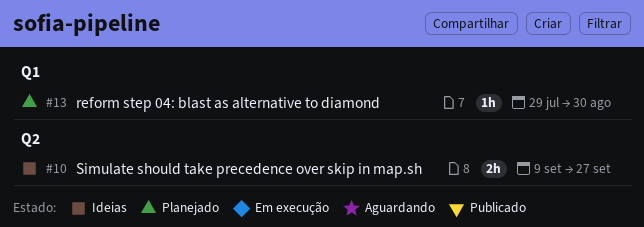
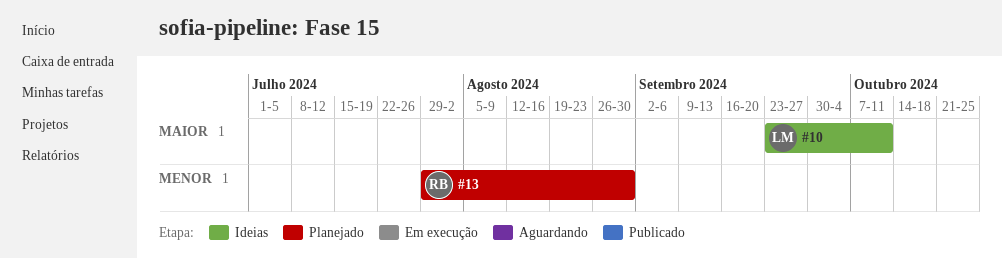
#10, start: Sep 9 -> Sep 23
#10, due: Sep 27 -> Oct 11

